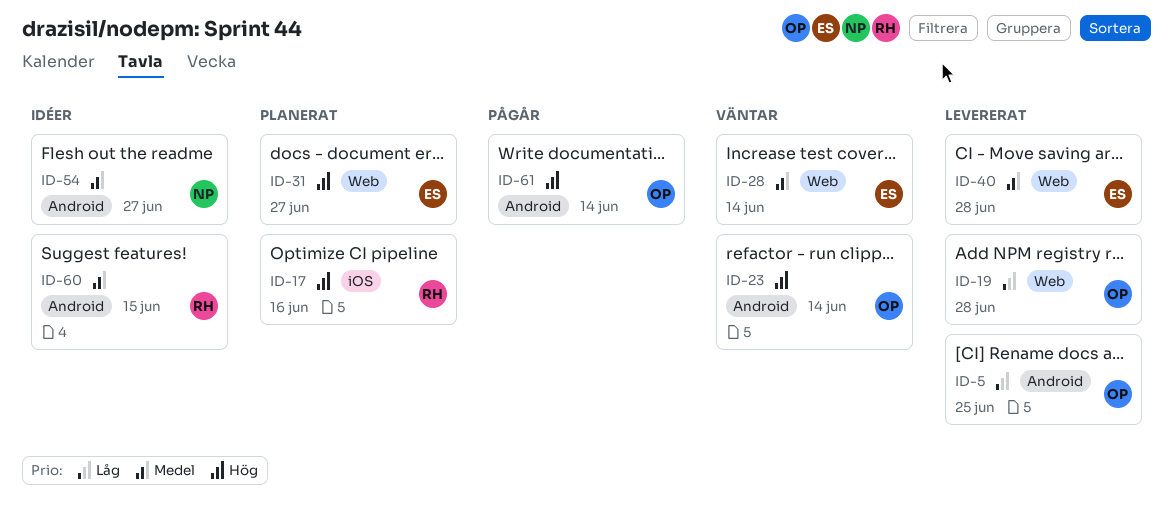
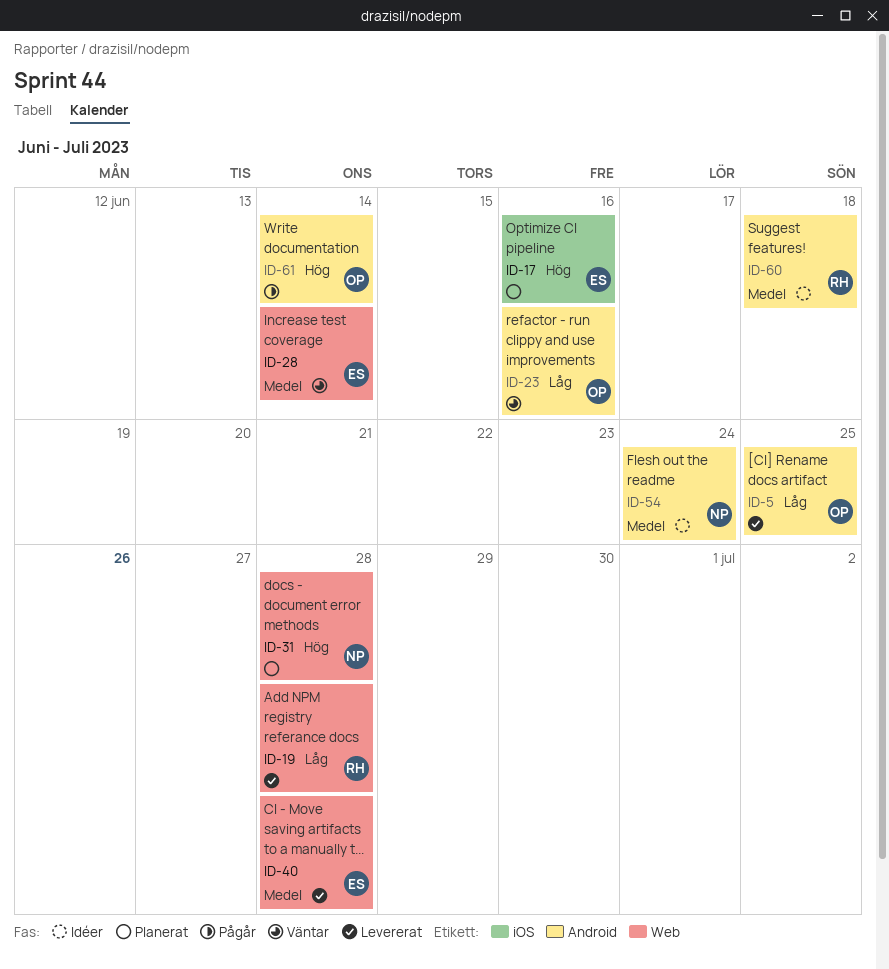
ID-17, owner: RH -> ES
ID-19, owner: OP -> RH
ID-23, priority: Hög -> Låg
ID-23, due: Jun 14 -> Jun 16
ID-31, owner: ES -> NP
ID-31, due: Jun 27 -> Jun 28
ID-54, due: Jun 27 -> Jun 24
ID-60, due: Jun 15 -> Jun 18

